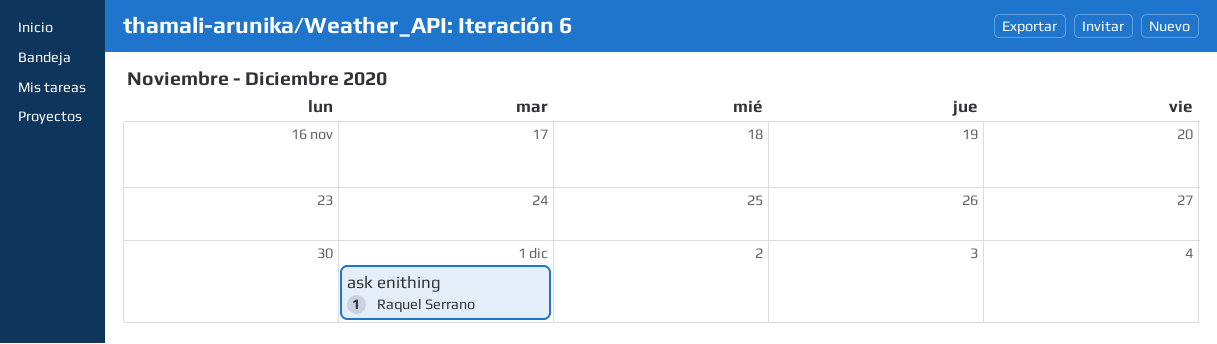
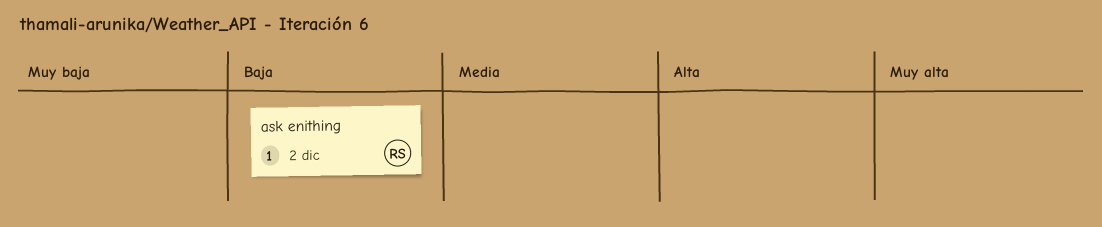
ask enithing, due: Dec 1 -> Dec 2

